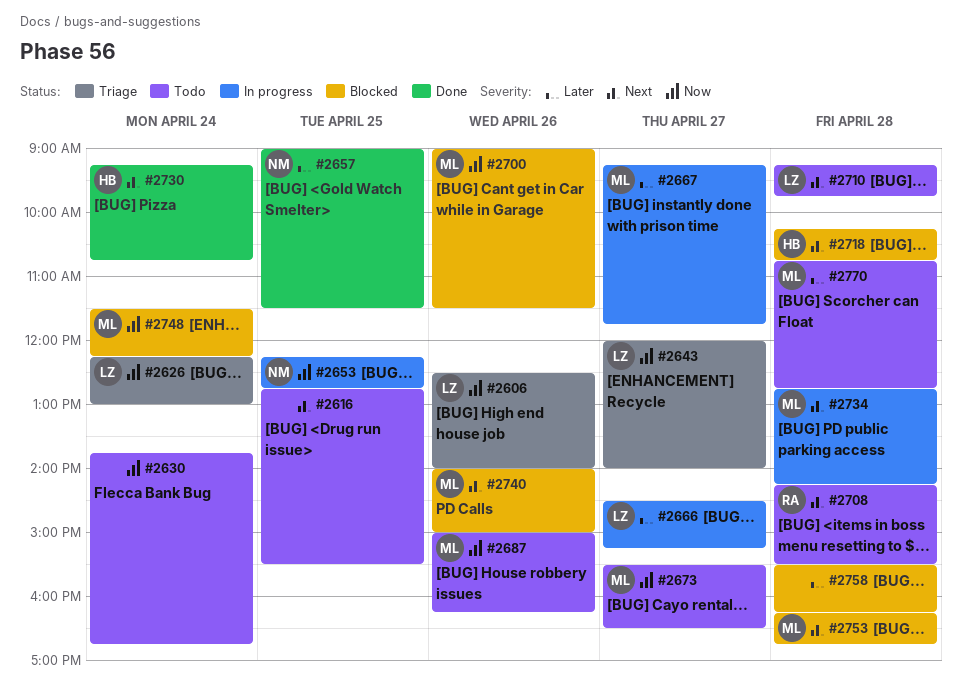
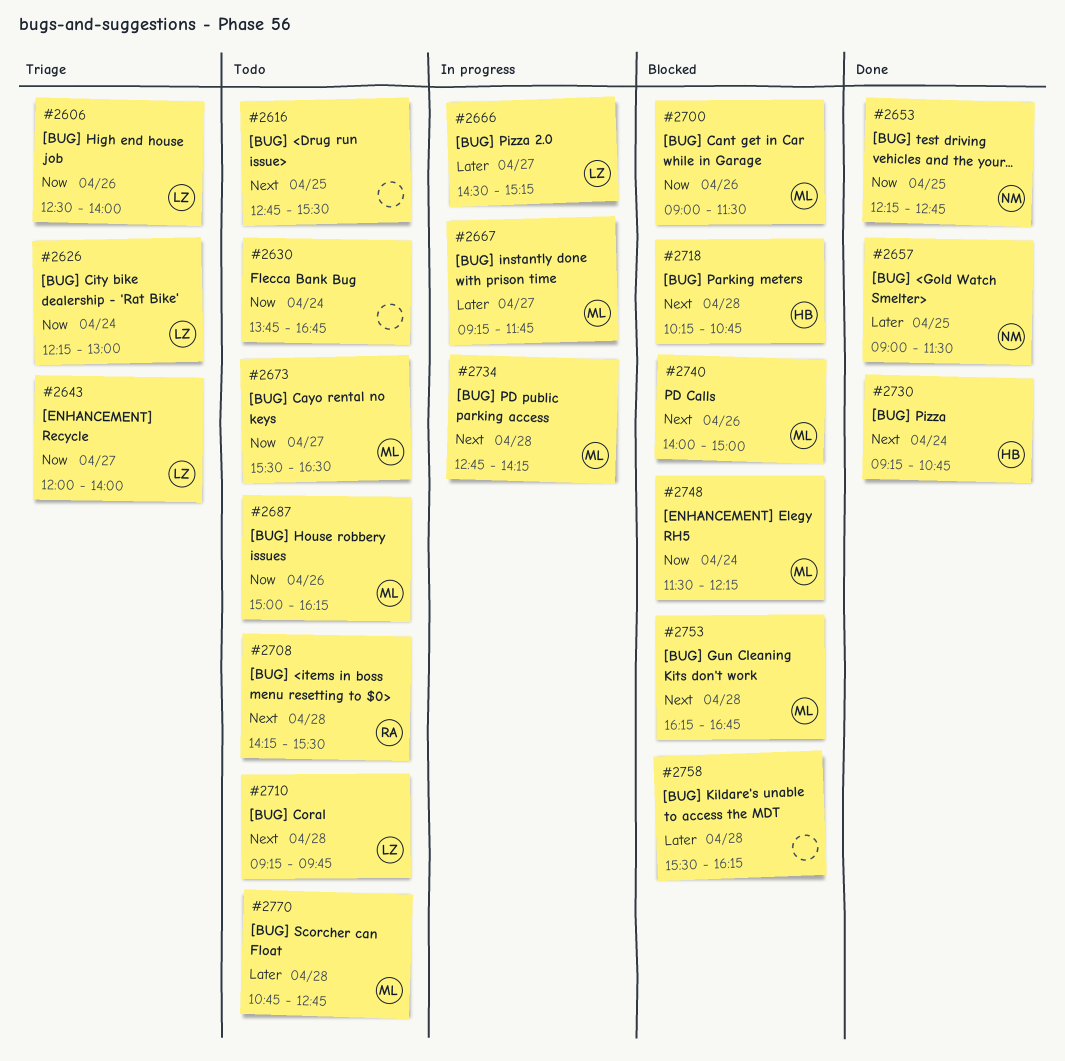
#2653, status: In progress -> Done

